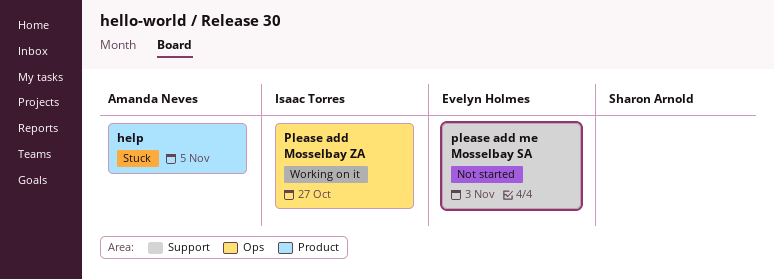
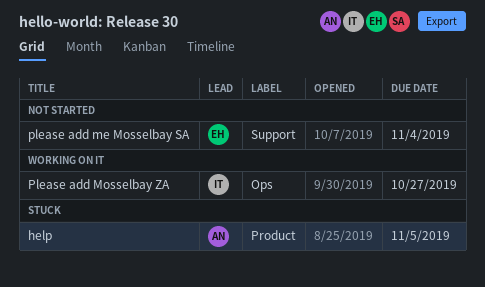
please add me Mosselbay SA, due: Nov 3 -> Nov 4

